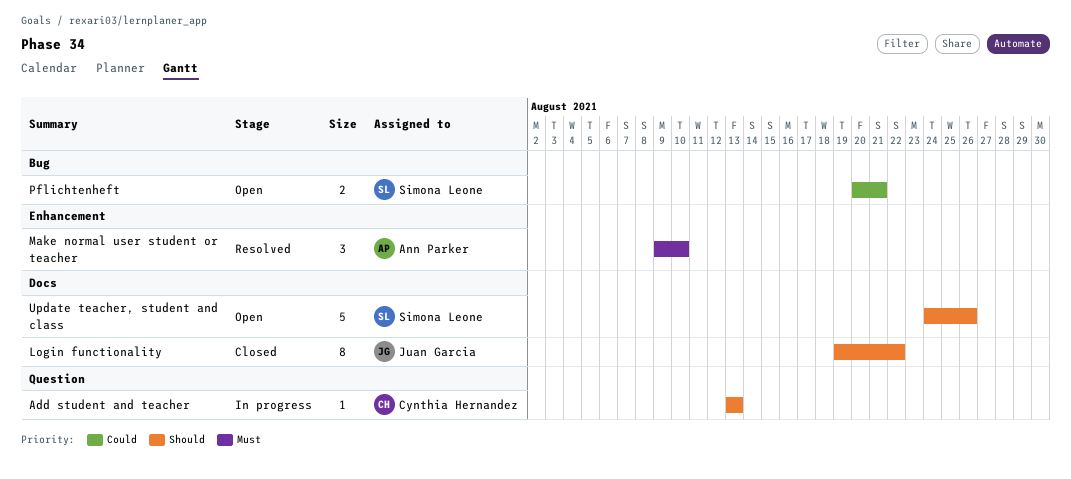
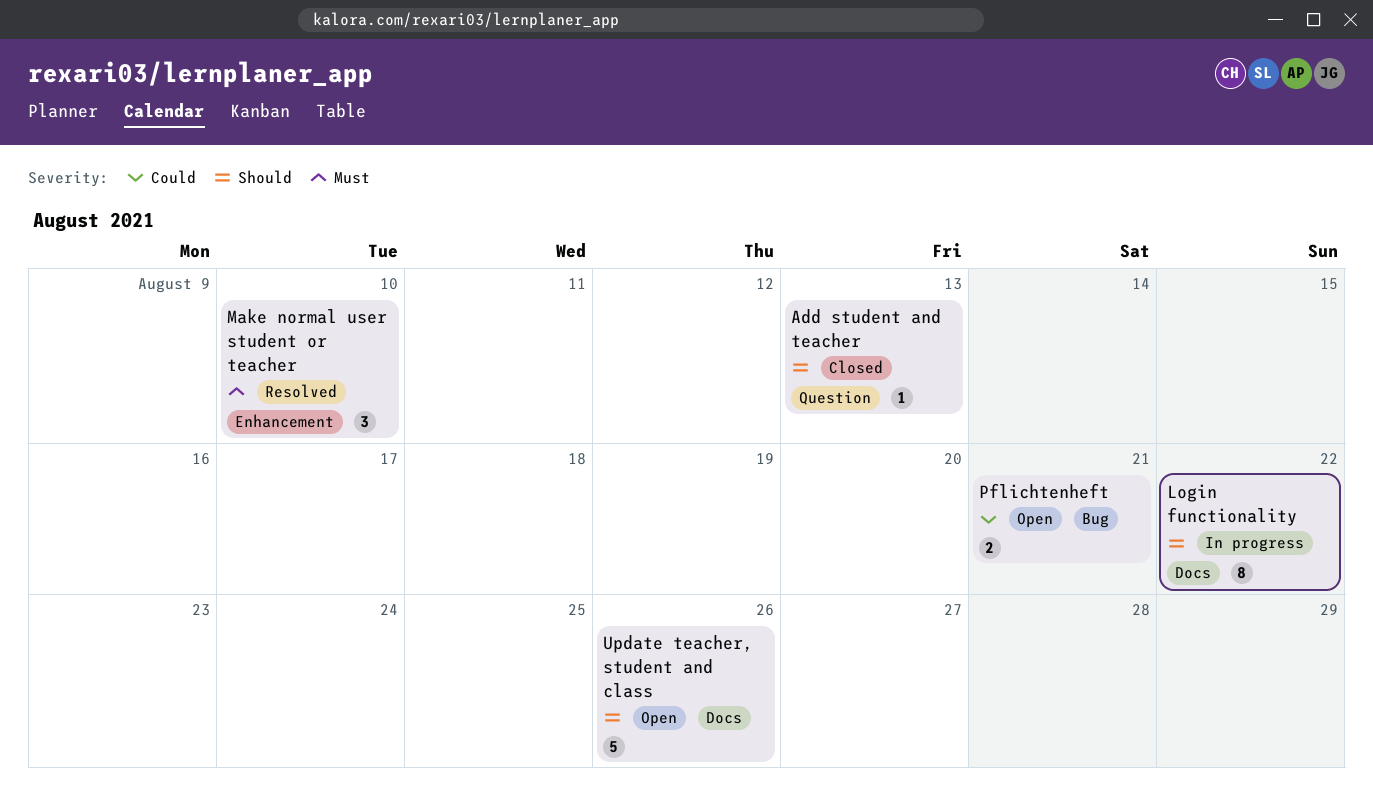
Add student and teacher, status: In progress -> Closed
Login functionality, status: Closed -> In progress

